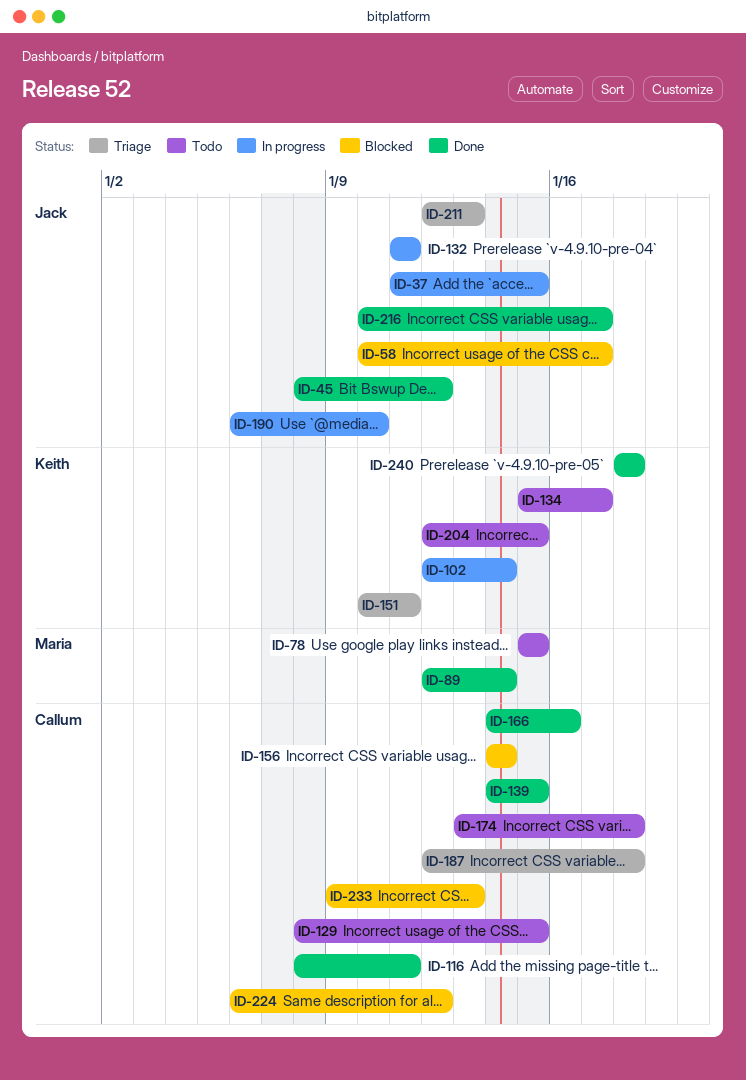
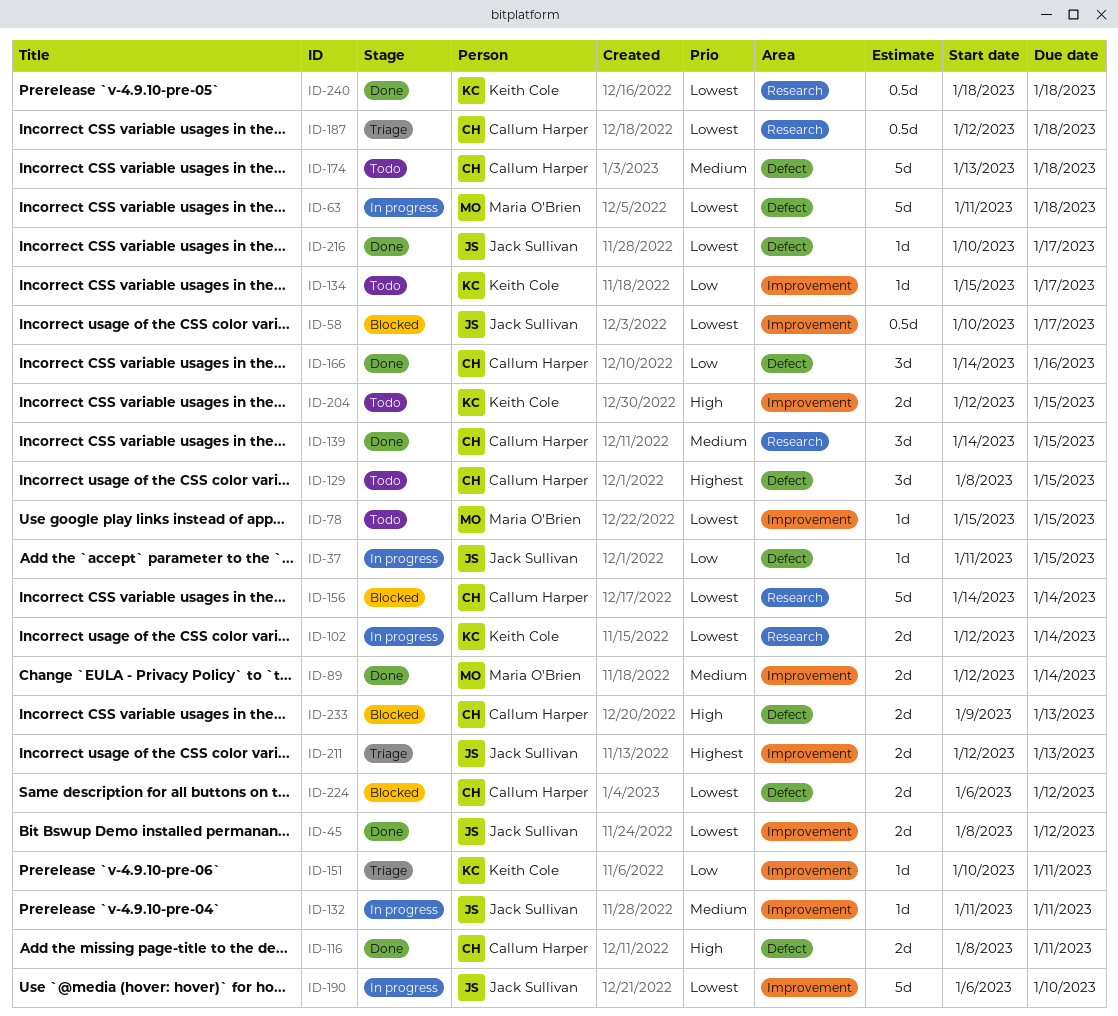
ID-63: none -> present

